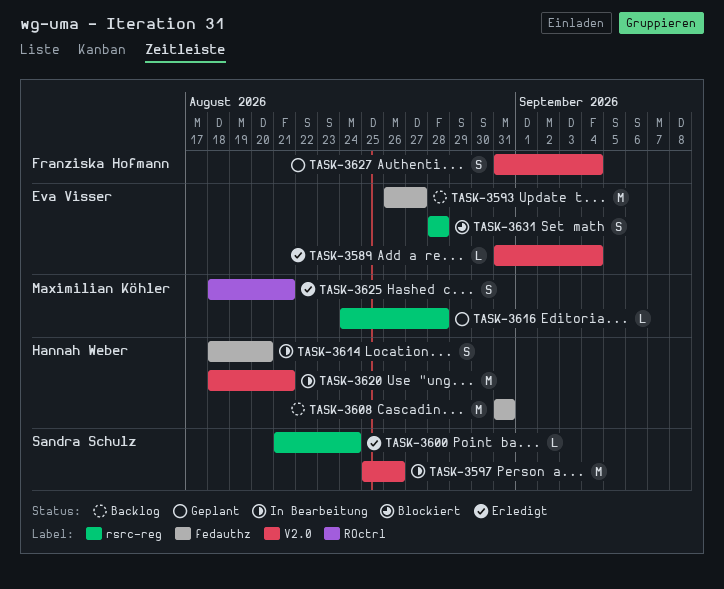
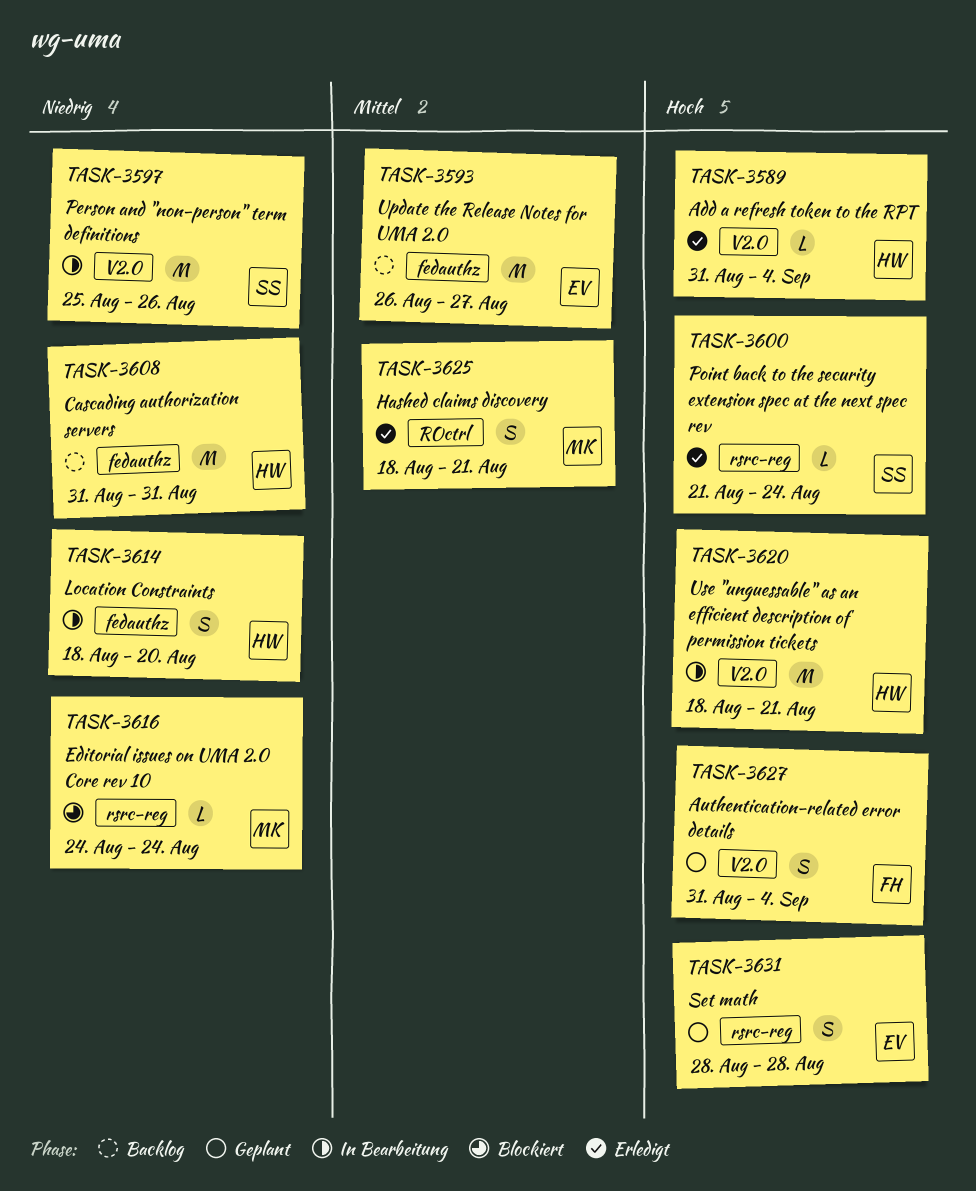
TASK-3589, owner: Eva Visser -> Hannah Weber
TASK-3616, status: Geplant -> Blockiert
TASK-3616, due: Aug 28 -> Aug 24
TASK-3631, status: Blockiert -> Geplant

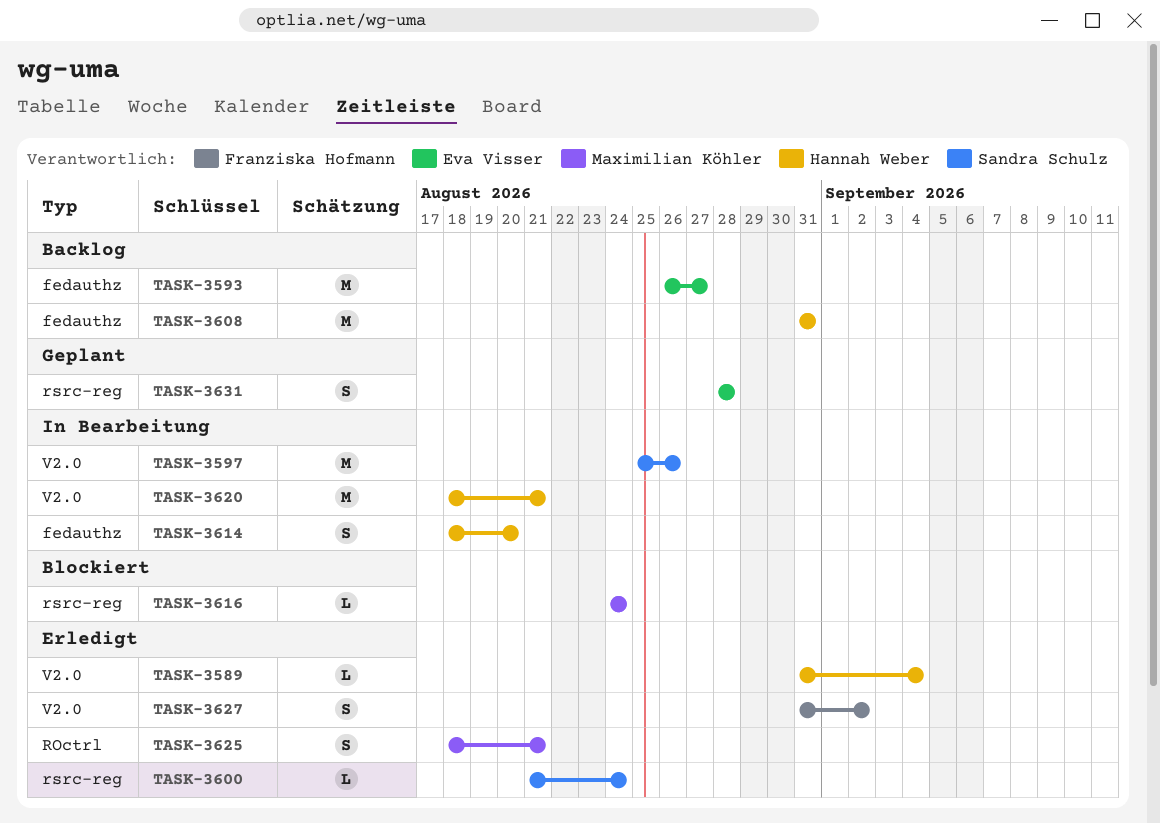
TASK-3627, status: Geplant -> Erledigt
TASK-3627, due: Sep 4 -> Sep 2

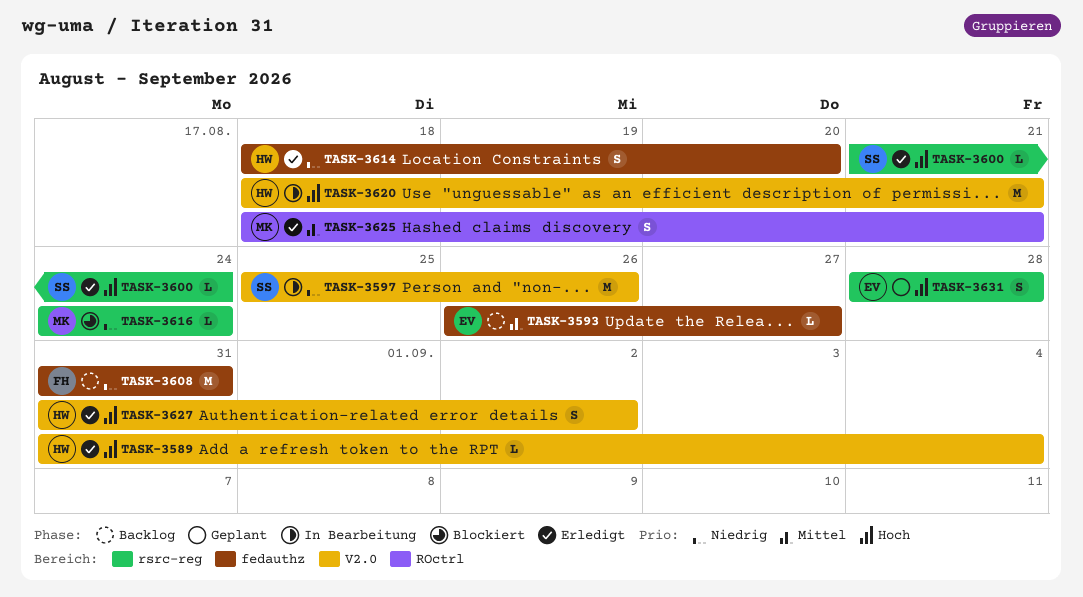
TASK-3593, estimate: M -> L
TASK-3608, owner: Hannah Weber -> Franziska Hofmann
TASK-3614, status: In Bearbeitung -> Erledigt
TASK-3627, owner: Franziska Hofmann -> Hannah Weber

